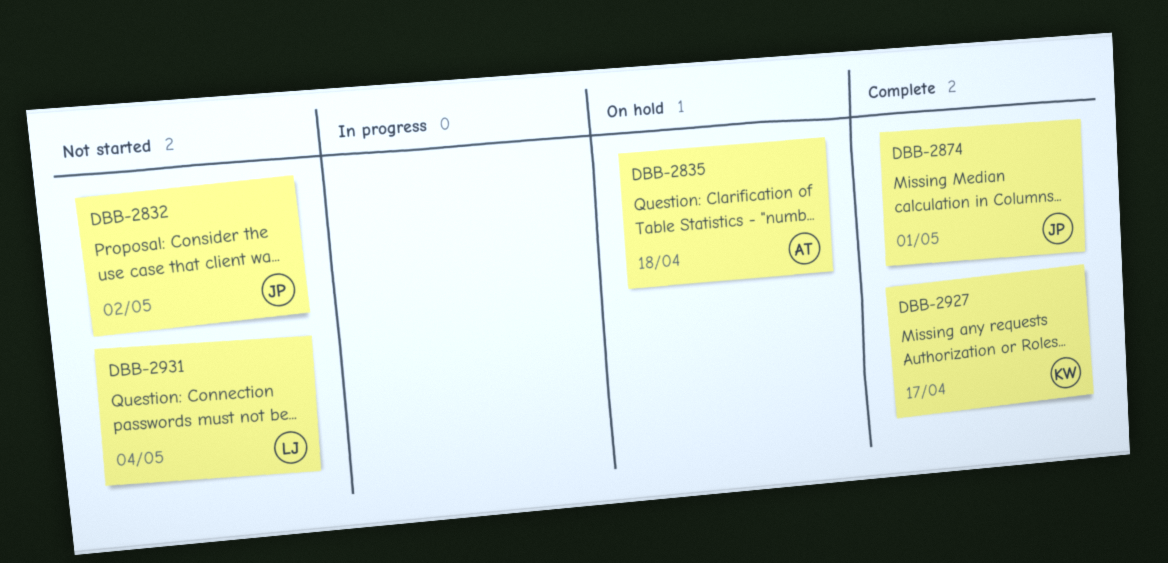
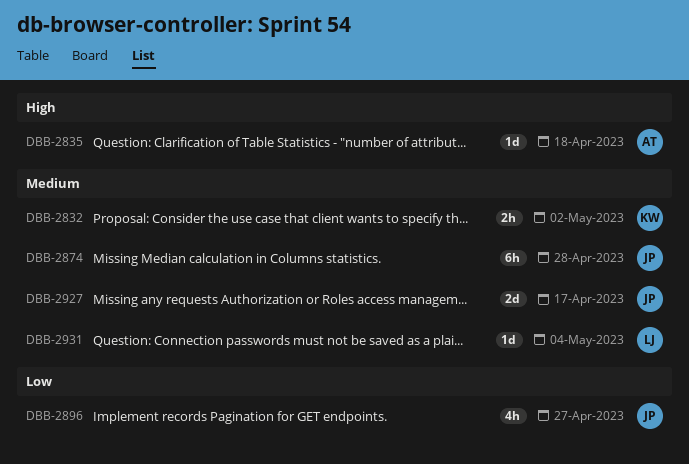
DBB-2832, owner: JP -> KW
DBB-2874, due: May 1 -> Apr 28
DBB-2896: none -> present
DBB-2927, owner: KW -> JP

